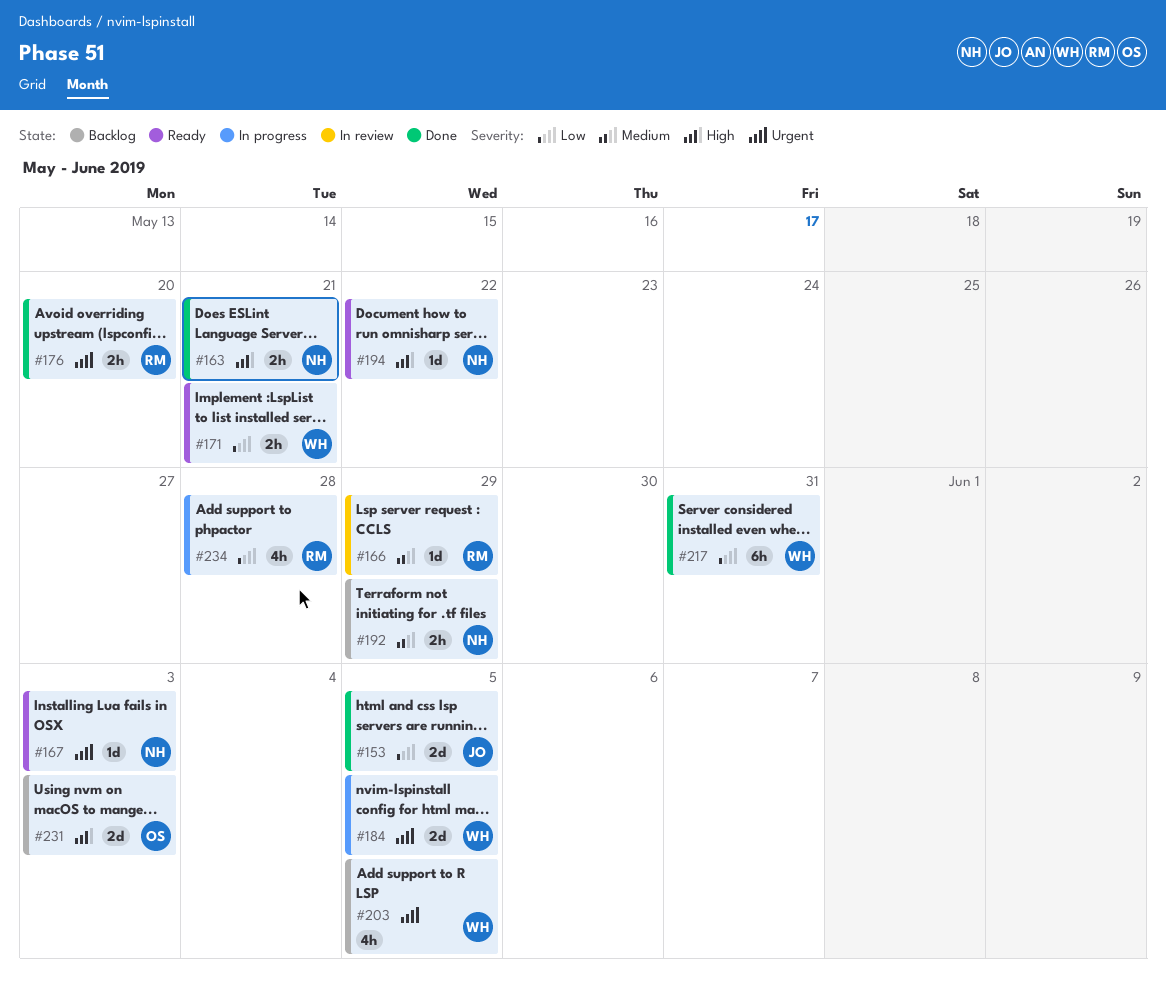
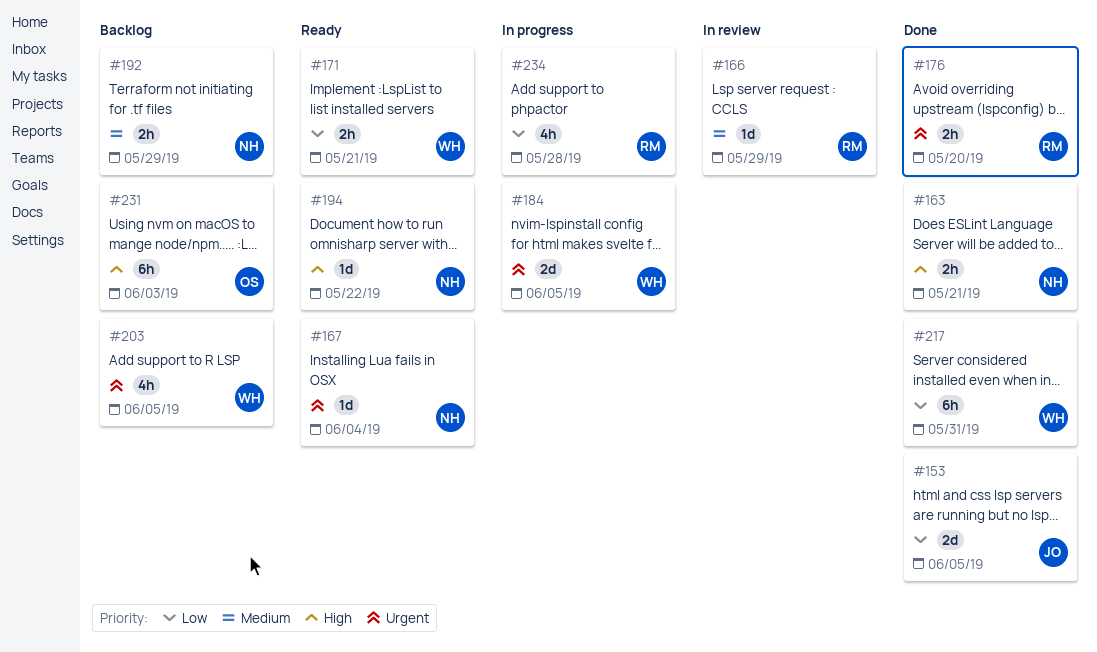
#167, due: Jun 3 -> Jun 4
#231, estimate: 2d -> 6h

